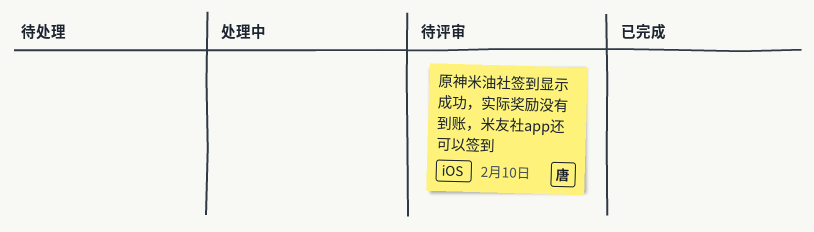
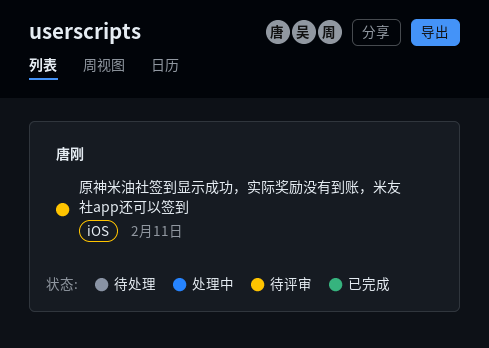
原神米油社签到显示成功，实际奖励没有到账，米友社app还可以签到, due: Feb 10 -> Feb 11

